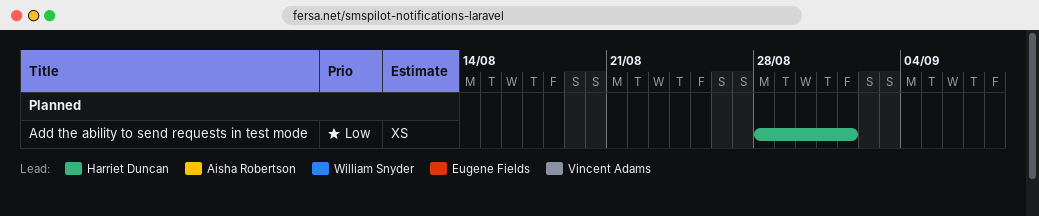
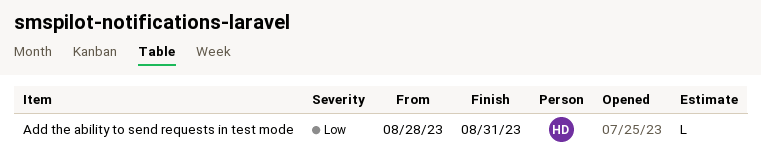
Add the ability to send requests in test mode, estimate: XS -> L
Add the ability to send requests in test mode, due: Sep 1 -> Aug 31

